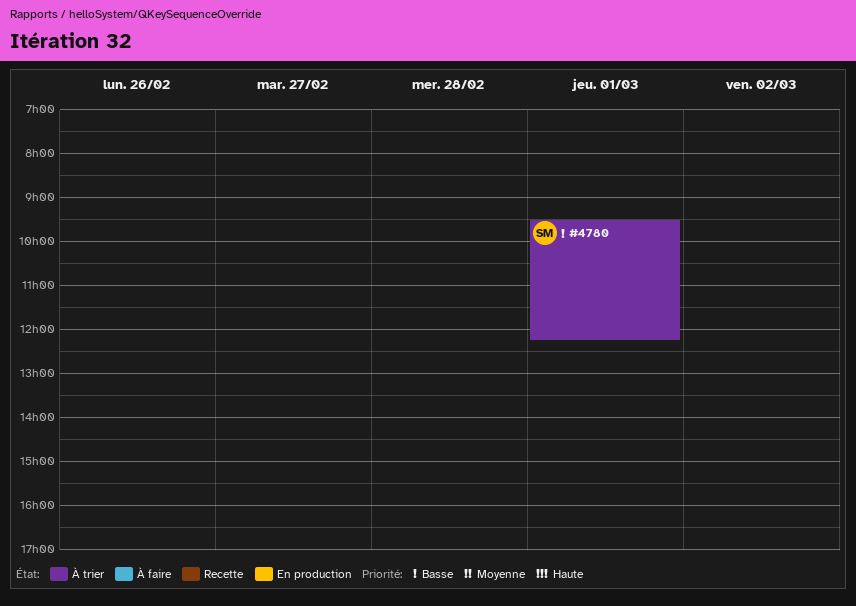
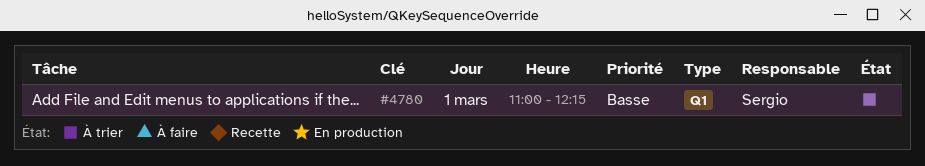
#4780, begins: 09:30 -> 11:00

